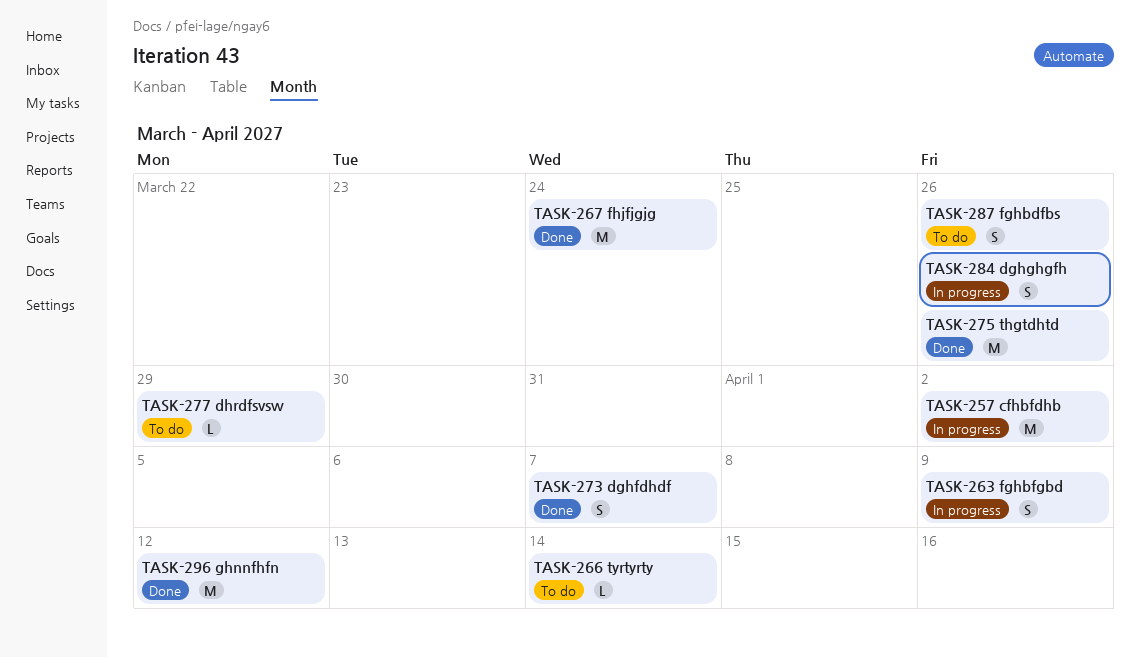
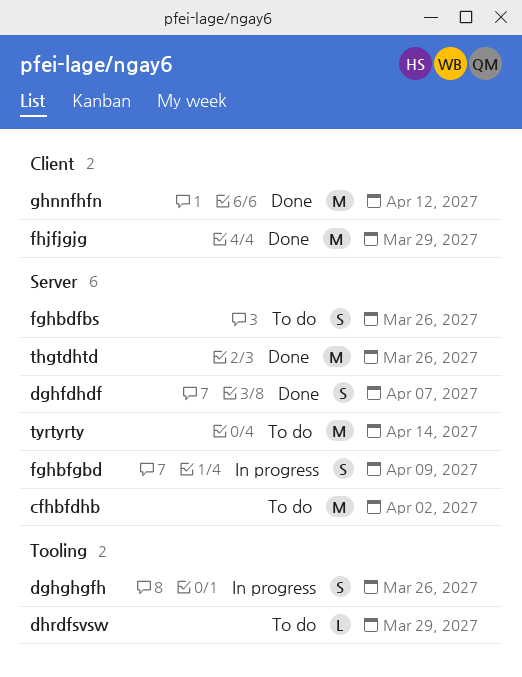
cfhbfdhb, status: In progress -> To do
fhjfjgjg, due: Mar 24 -> Mar 29
tyrtyrty, estimate: L -> M

